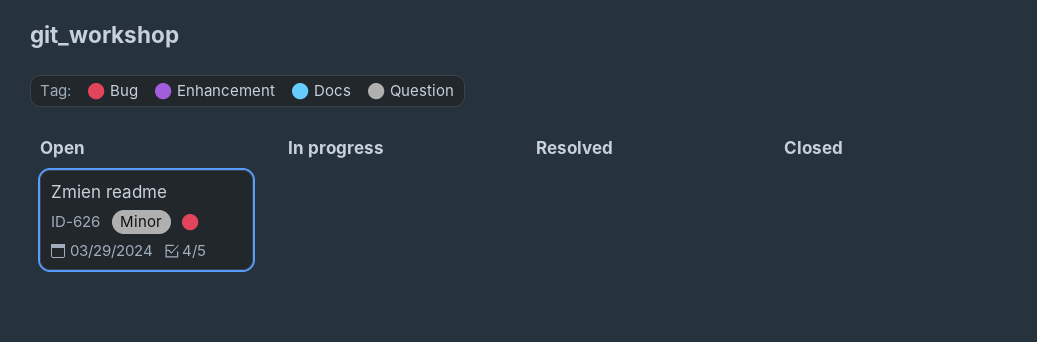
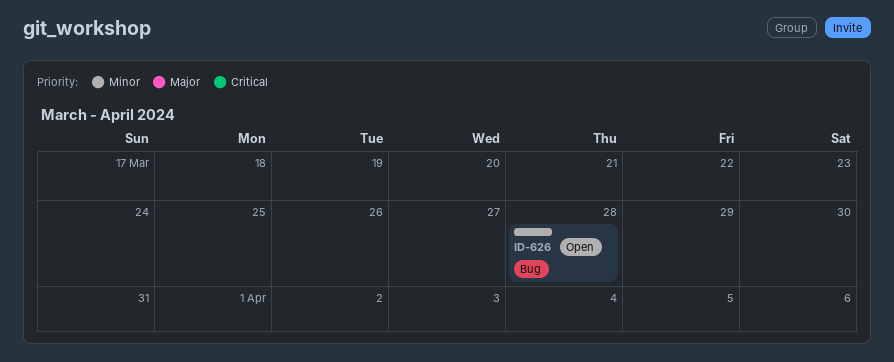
ID-626, due: Mar 29 -> Mar 28

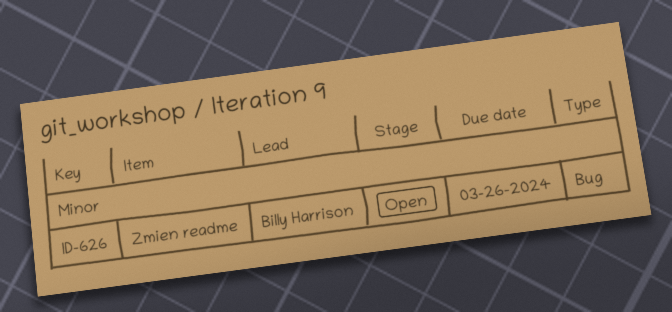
ID-626, due: Mar 28 -> Mar 26

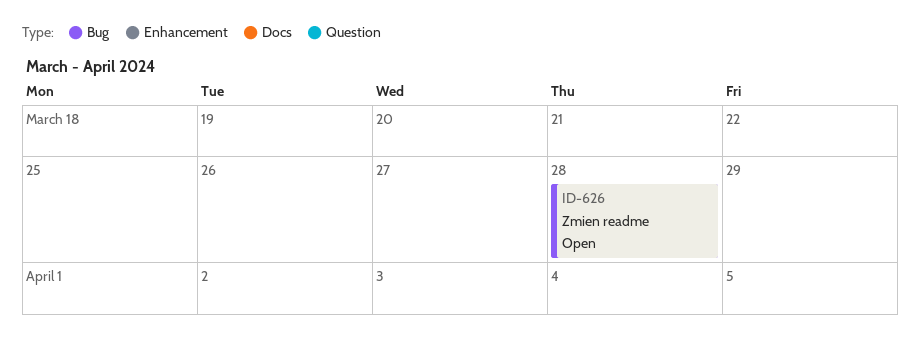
ID-626, due: Mar 26 -> Mar 28

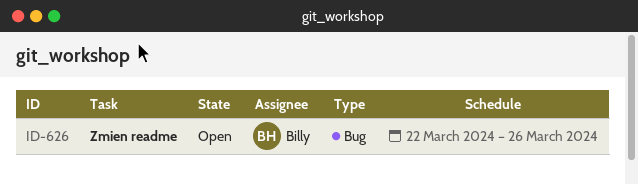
ID-626, due: Mar 28 -> Mar 26

